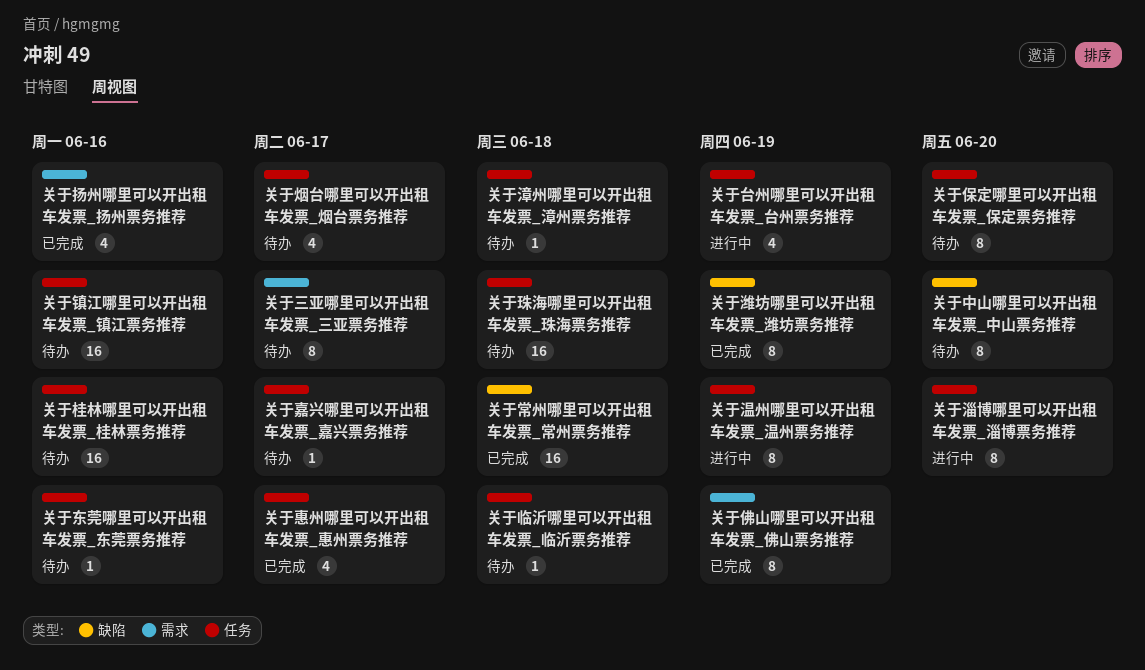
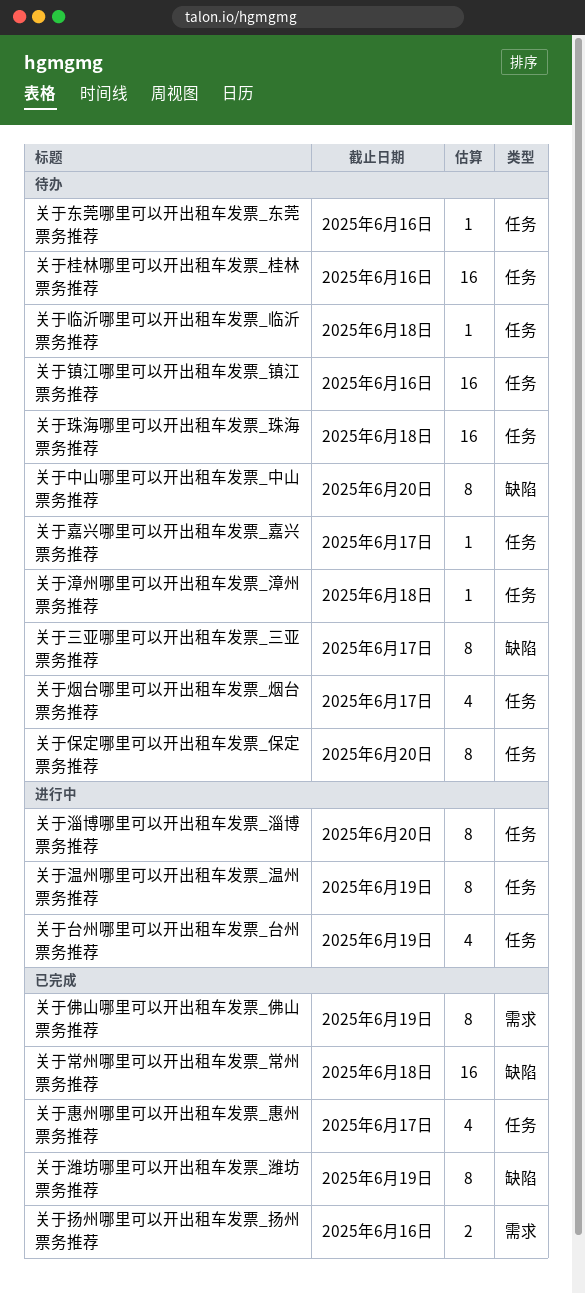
关于三亚哪里可以开出租车发票_三亚票务推荐, label: 需求 -> 缺陷
关于扬州哪里可以开出租车发票_扬州票务推荐, estimate: 4 -> 2

